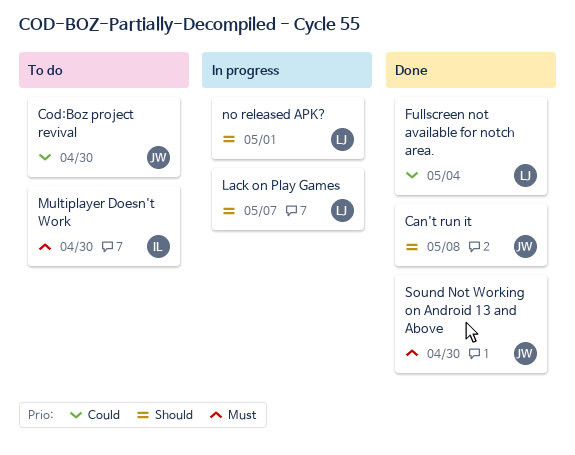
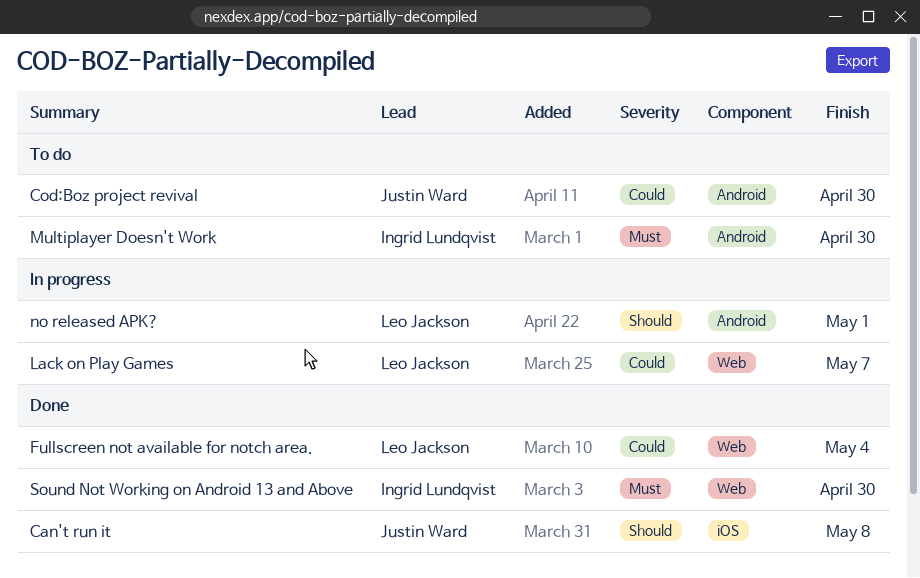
Lack on Play Games, priority: Should -> Could
Sound Not Working on Android 13 and Above, owner: Justin Ward -> Ingrid Lundqvist

